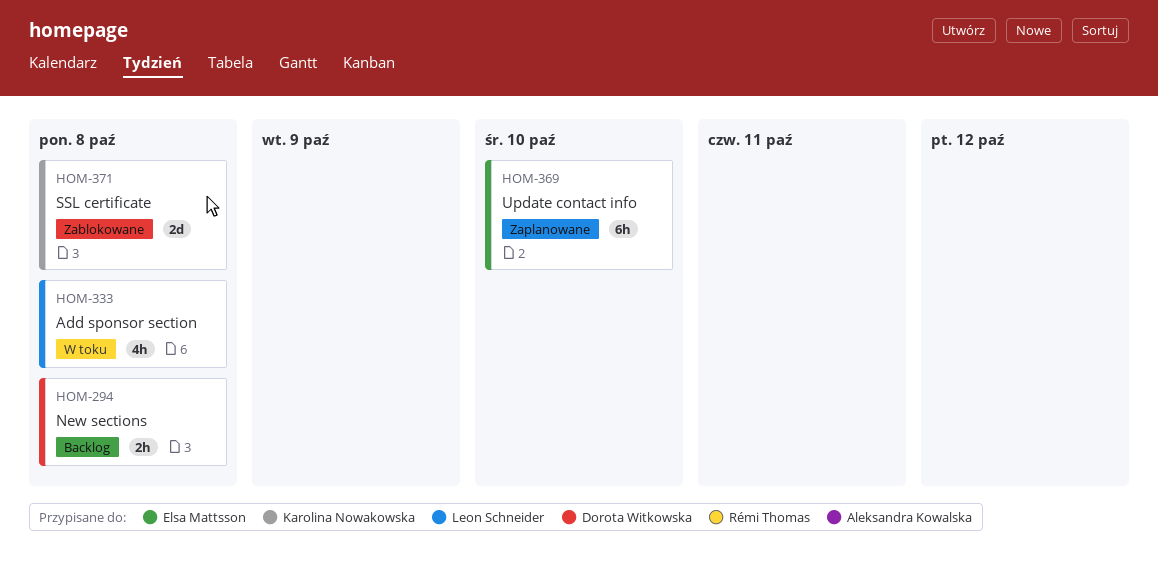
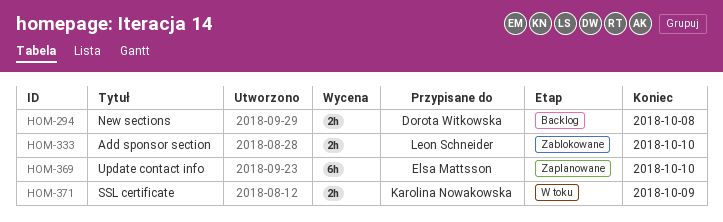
HOM-333, status: W toku -> Zablokowane
HOM-333, estimate: 4h -> 2h
HOM-333, due: Oct 8 -> Oct 10
HOM-371, status: Zablokowane -> W toku
HOM-371, estimate: 2d -> 2h
HOM-371, due: Oct 8 -> Oct 9

